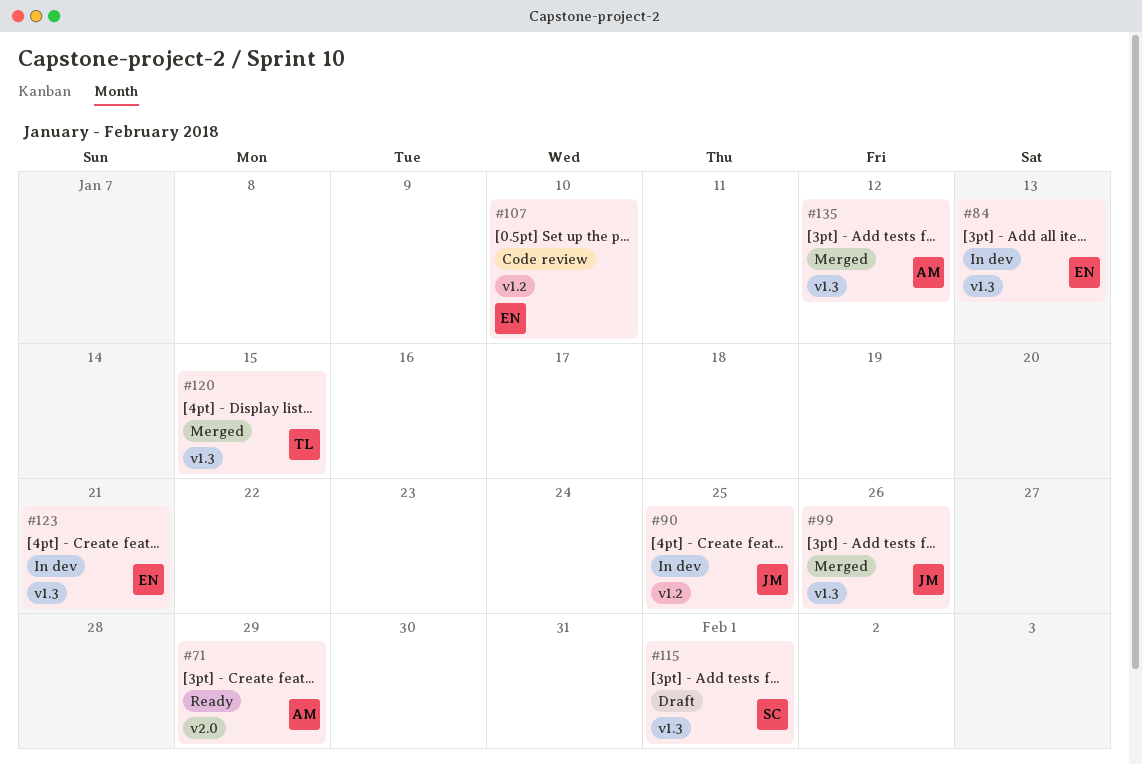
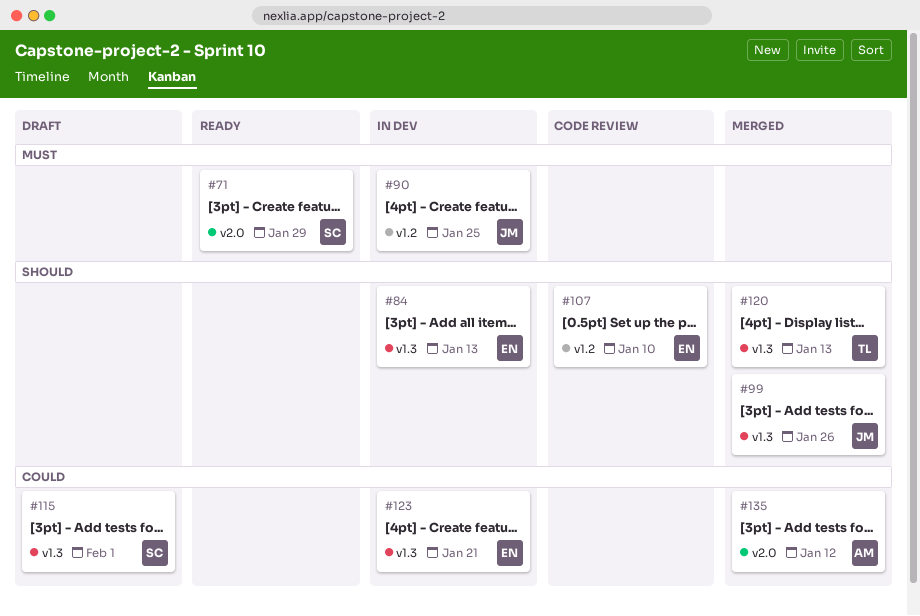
#71, owner: AM -> SC
#120, due: Jan 15 -> Jan 13
#135, label: v1.3 -> v2.0

